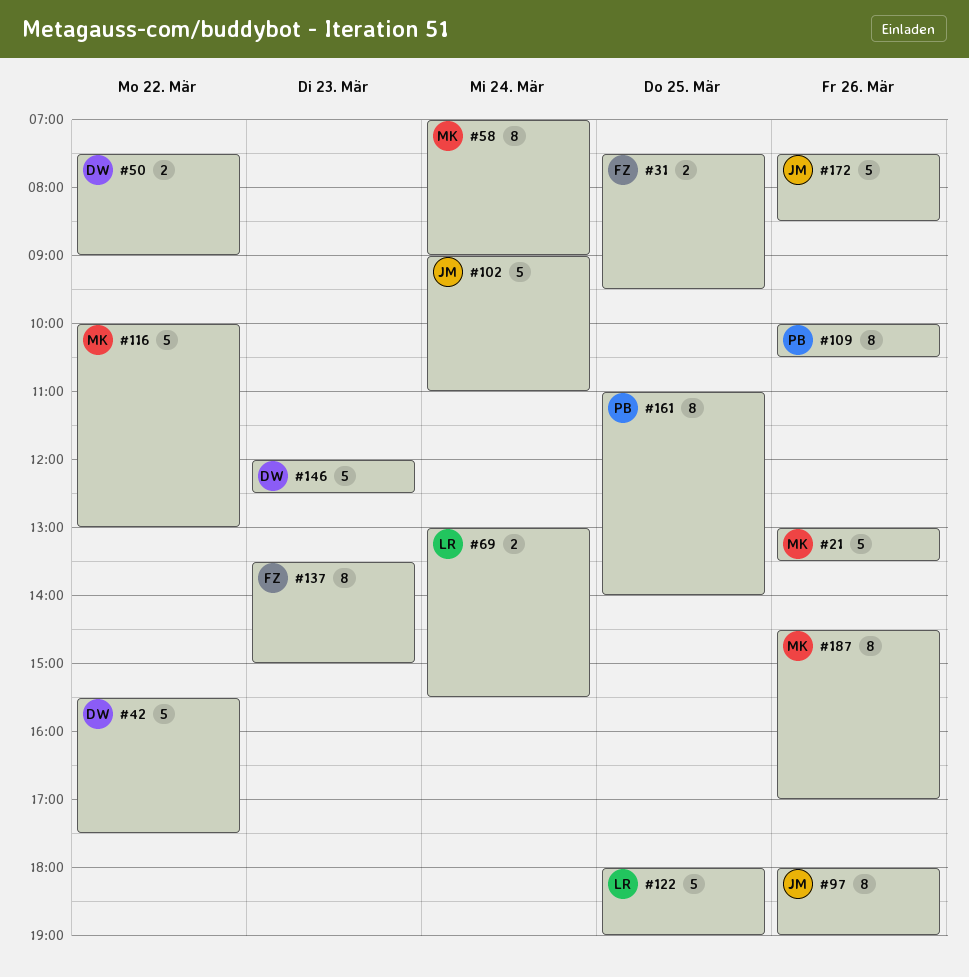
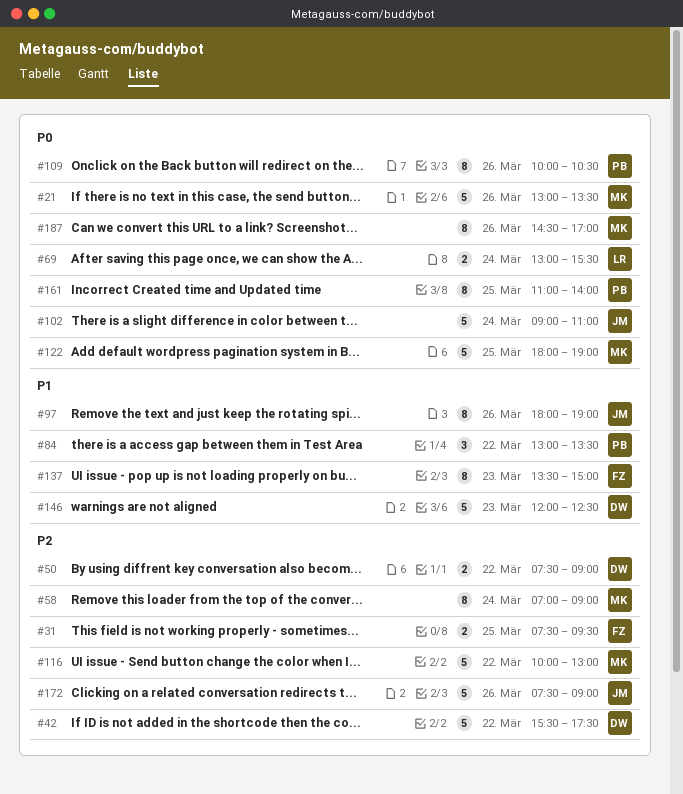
#84: none -> present
#122, owner: LR -> MK
#172, ends: 08:30 -> 09:00

